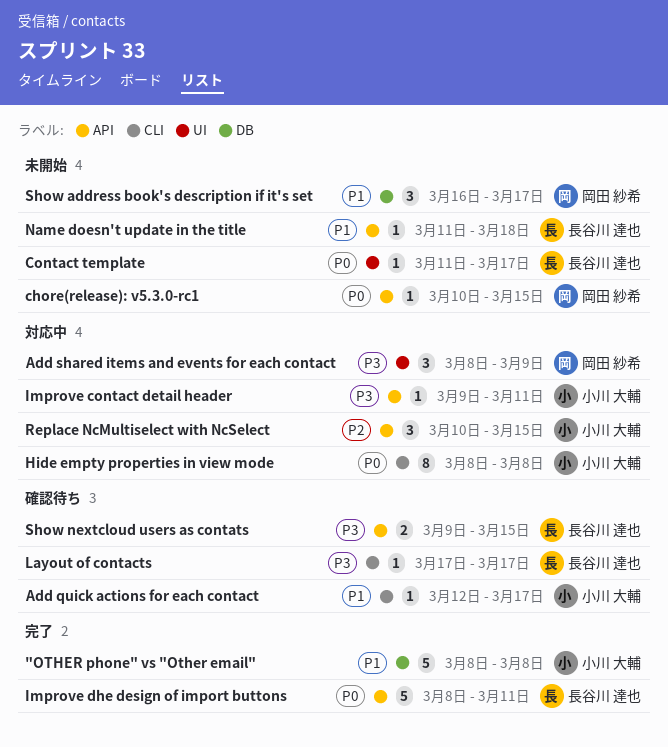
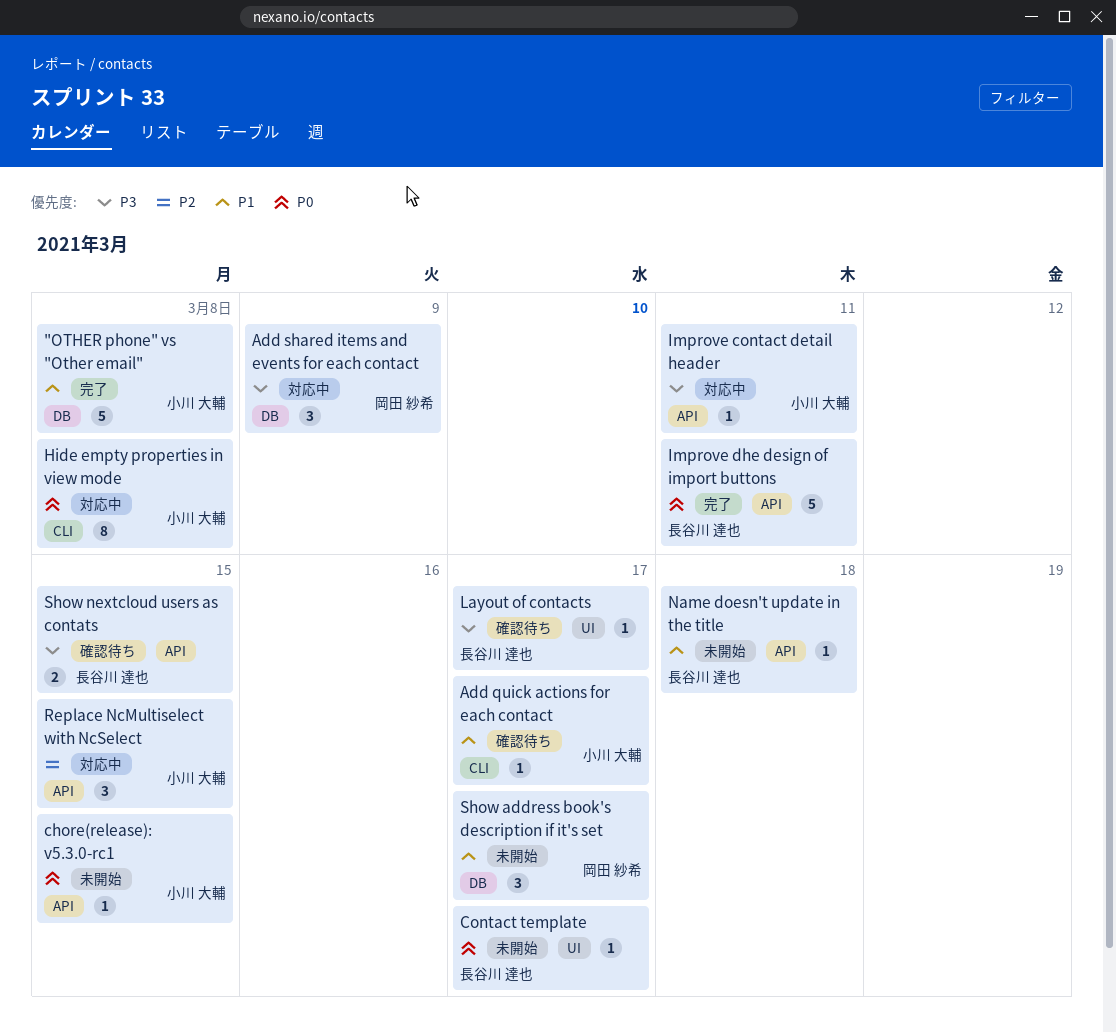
Add shared items and events for each contact, label: UI -> DB
chore(release): v5.3.0-rc1, owner: 岡田 紗希 -> 小川 大輔
Layout of contacts, label: CLI -> UI

